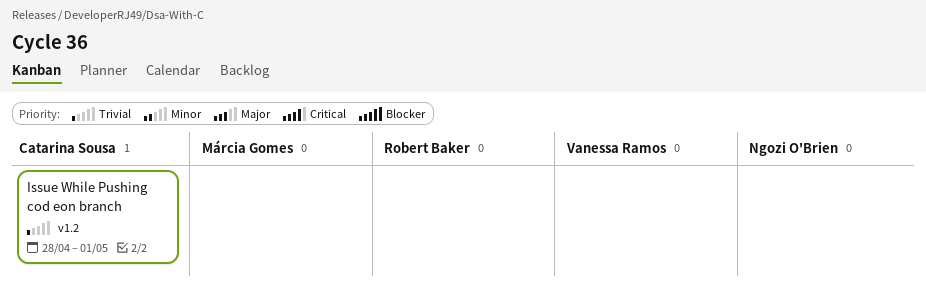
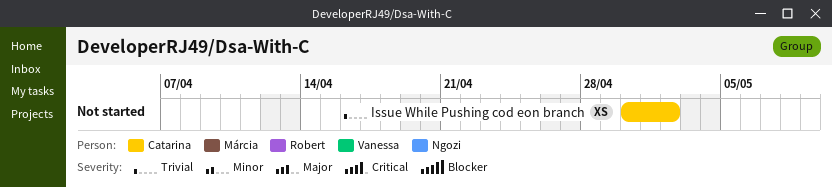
Issue While Pushing cod eon branch, start: Apr 28 -> Apr 30
Issue While Pushing cod eon branch, due: May 1 -> May 2

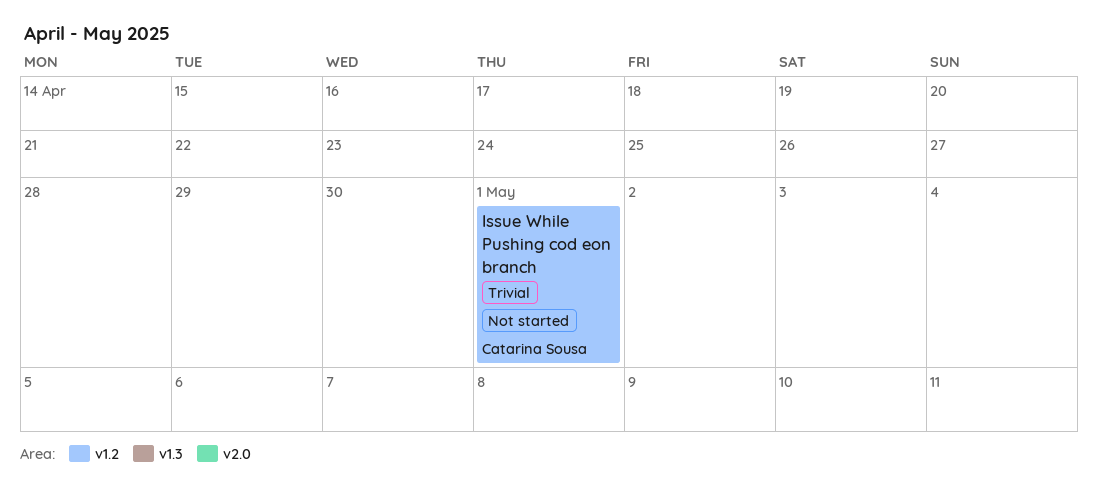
Issue While Pushing cod eon branch, due: May 2 -> May 1

